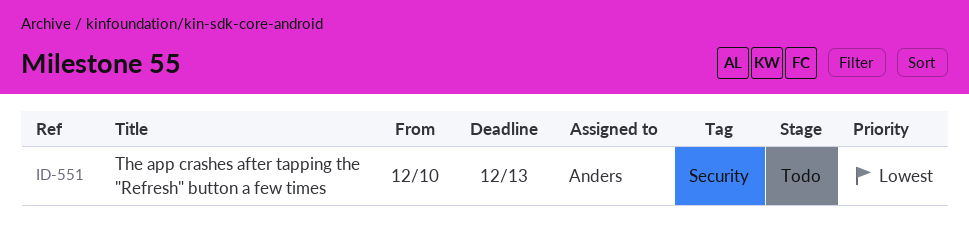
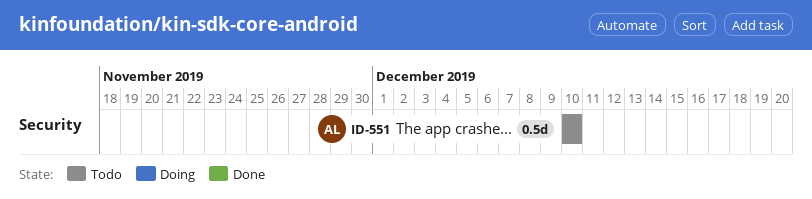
ID-551, due: Dec 13 -> Dec 10

